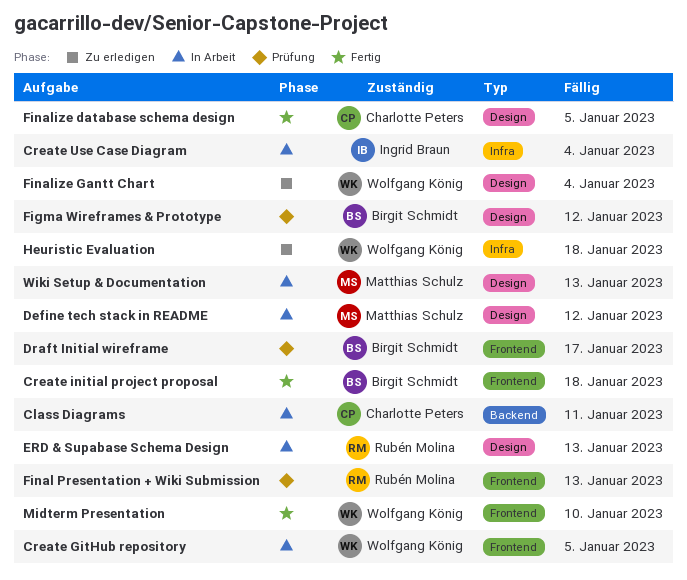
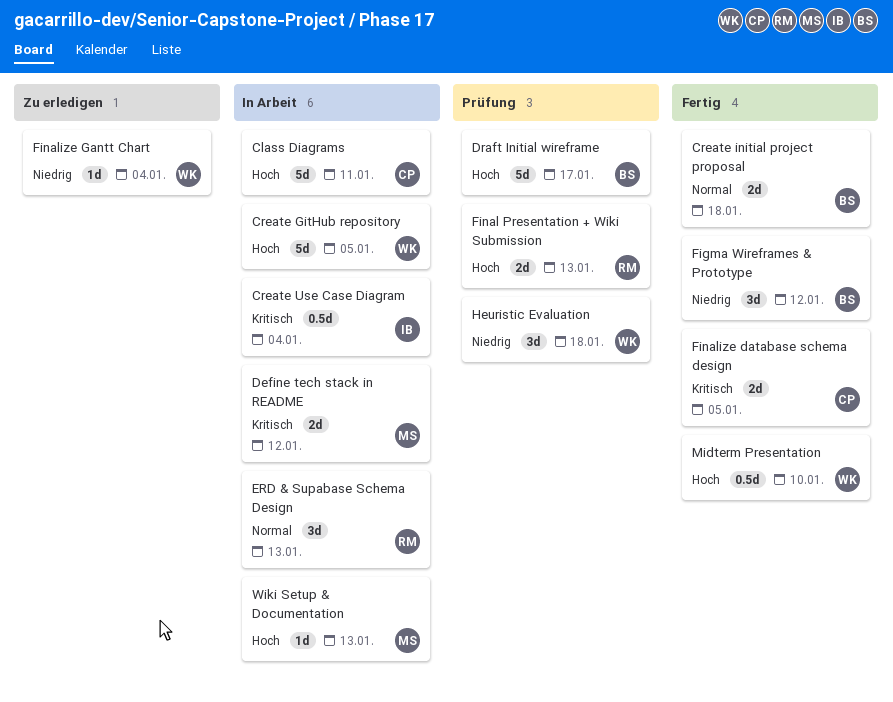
Figma Wireframes & Prototype, status: Prüfung -> Fertig
Heuristic Evaluation, status: Zu erledigen -> Prüfung

